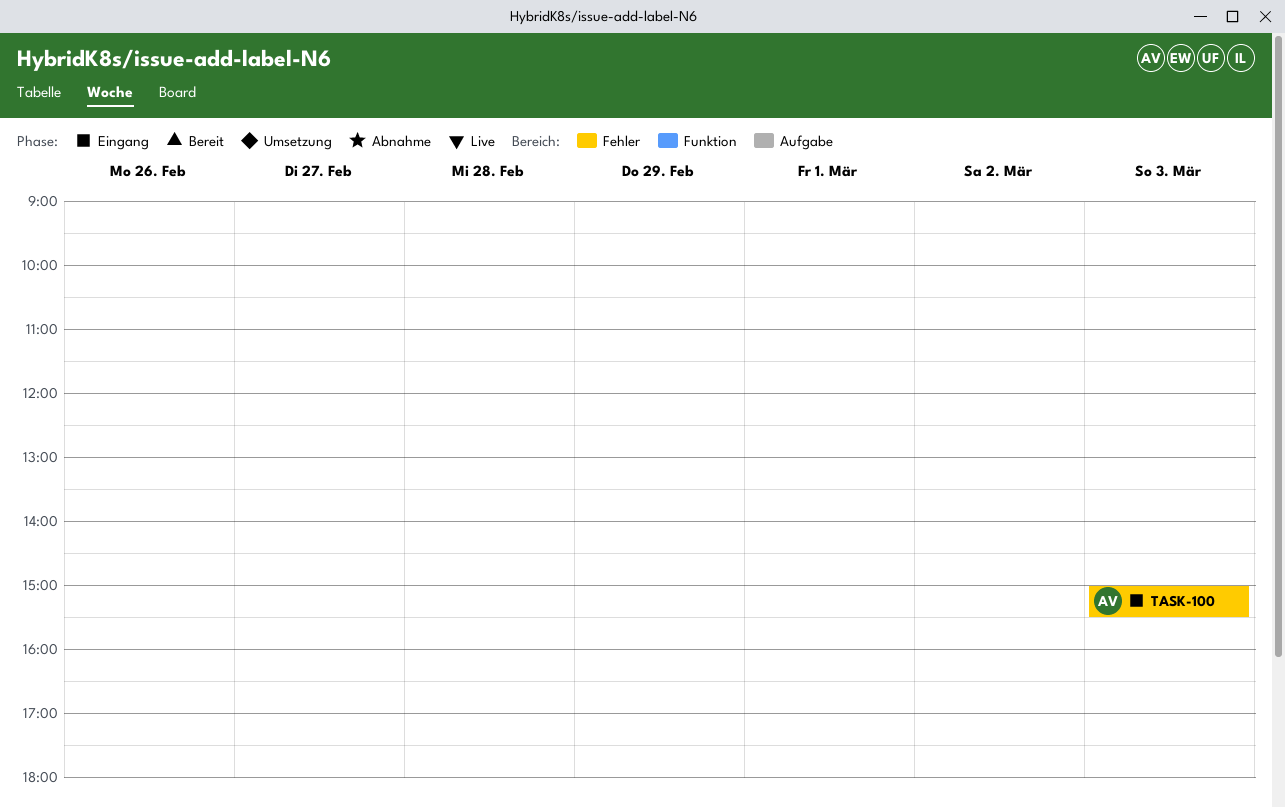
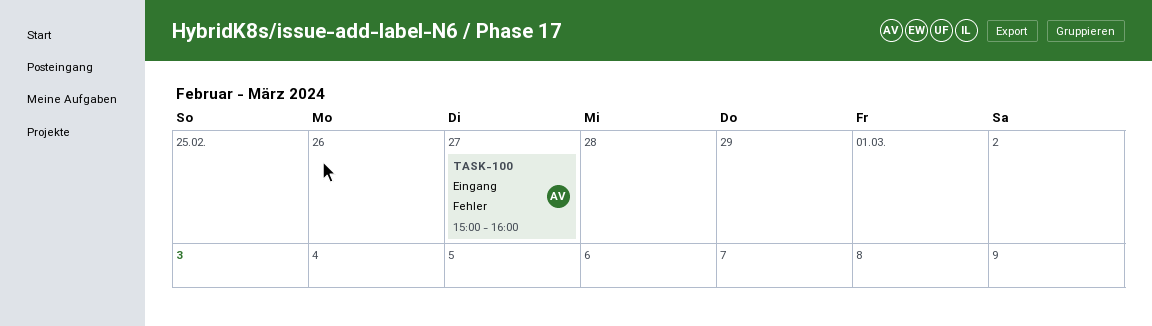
TASK-100, day: Mar 3 -> Feb 27
TASK-100, ends: 15:30 -> 16:00

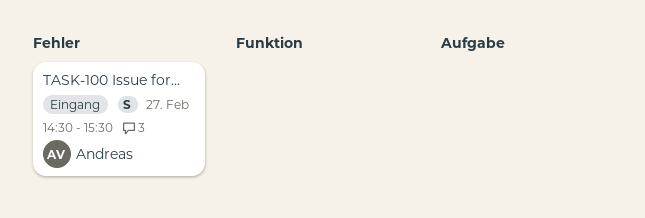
TASK-100, begins: 15:00 -> 14:30
TASK-100, ends: 16:00 -> 15:30

